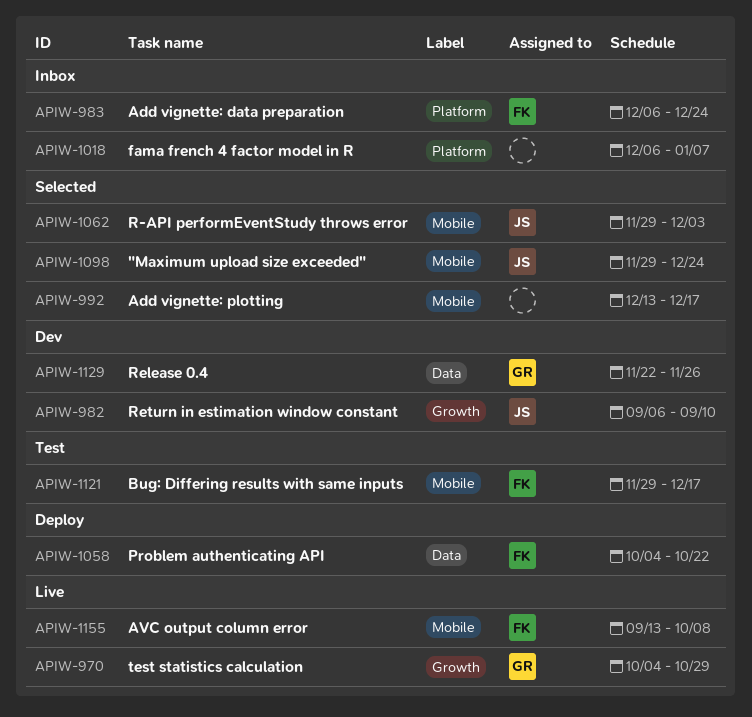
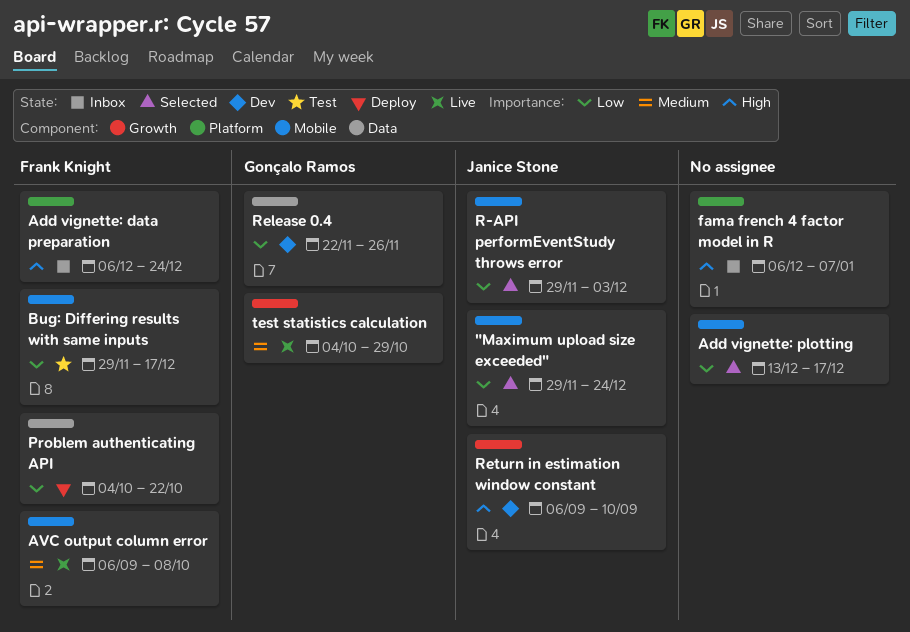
AVC output column error, start: Sep 13 -> Sep 6

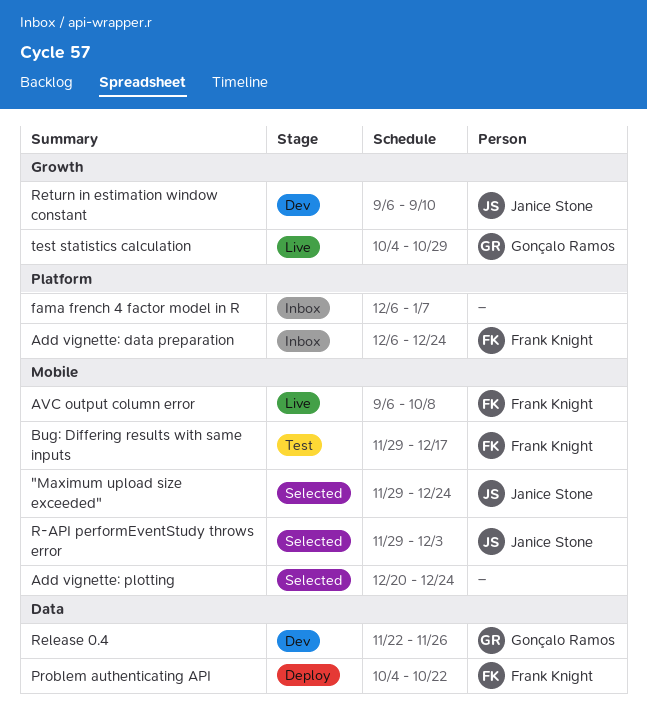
Add vignette: plotting, start: Dec 13 -> Dec 20
Add vignette: plotting, due: Dec 17 -> Dec 24

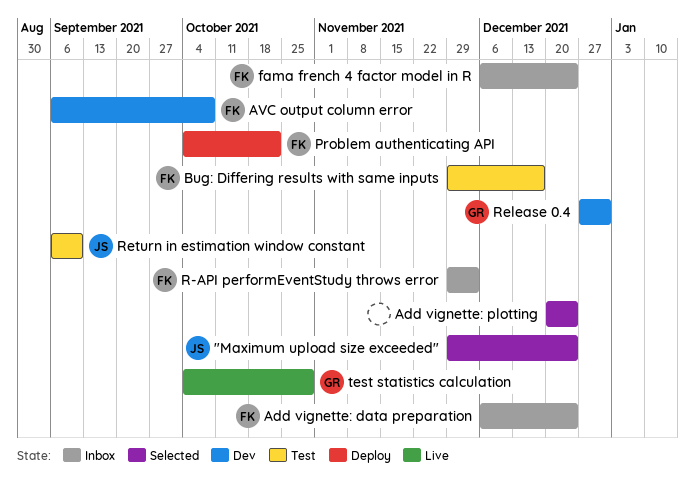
AVC output column error, status: Live -> Dev
fama french 4 factor model in R, owner: none -> Frank Knight
fama french 4 factor model in R, due: Jan 7 -> Dec 24
R-API performEventStudy throws error, status: Selected -> Inbox
R-API performEventStudy throws error, owner: Janice Stone -> Frank Knight
Release 0.4, start: Nov 22 -> Dec 27
Release 0.4, due: Nov 26 -> Dec 31
Return in estimation window constant, status: Dev -> Test

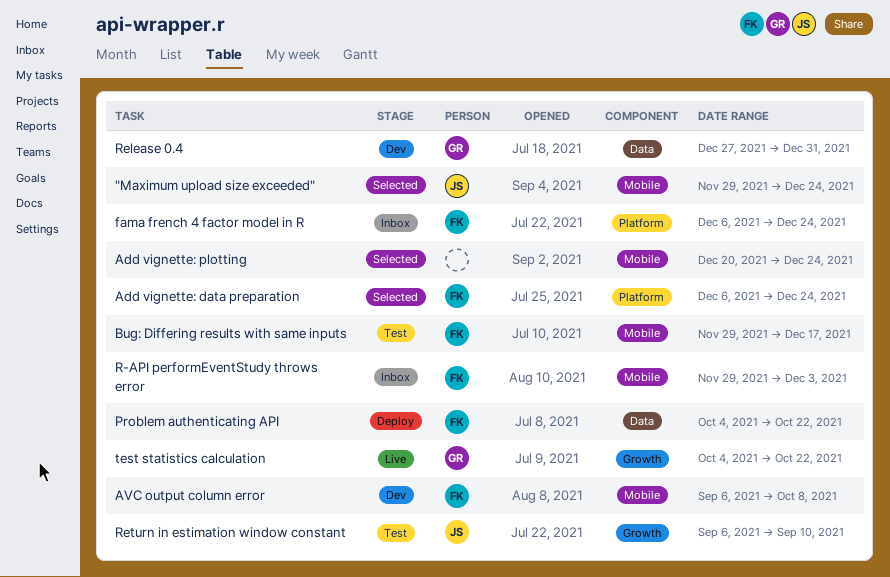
Add vignette: data preparation, status: Inbox -> Selected
test statistics calculation, due: Oct 29 -> Oct 22

